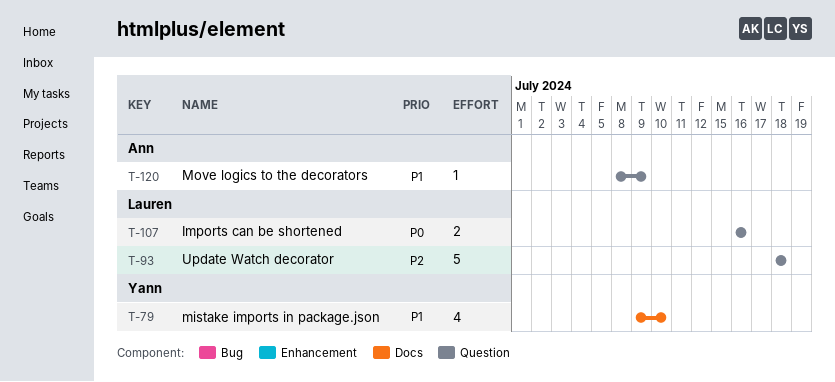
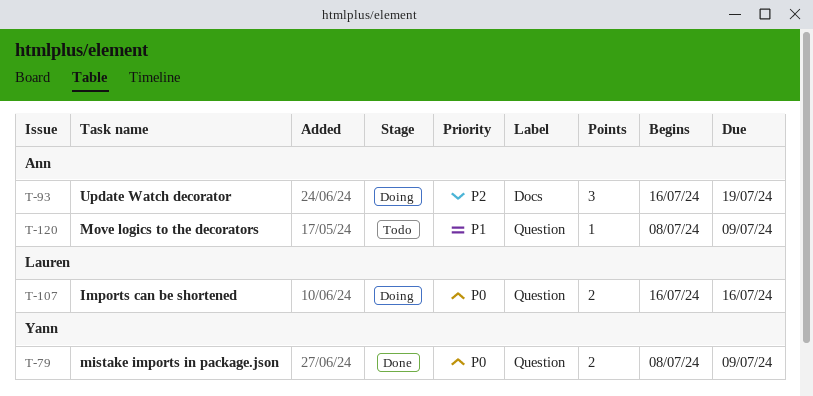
T-79, priority: P1 -> P0
T-79, label: Docs -> Question
T-79, estimate: 4 -> 2
T-79, start: Jul 9 -> Jul 8
T-79, due: Jul 10 -> Jul 9
T-93, owner: Lauren -> Ann
T-93, label: Question -> Docs
T-93, estimate: 5 -> 3
T-93, start: Jul 18 -> Jul 16
T-93, due: Jul 18 -> Jul 19

